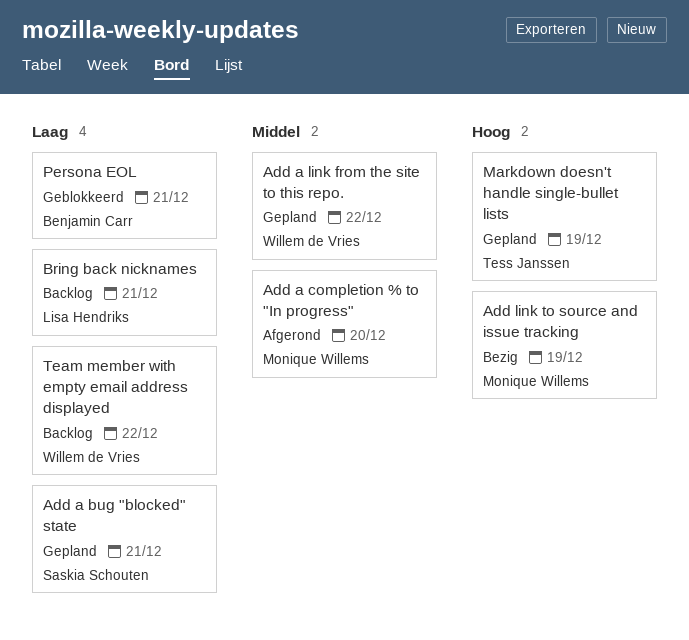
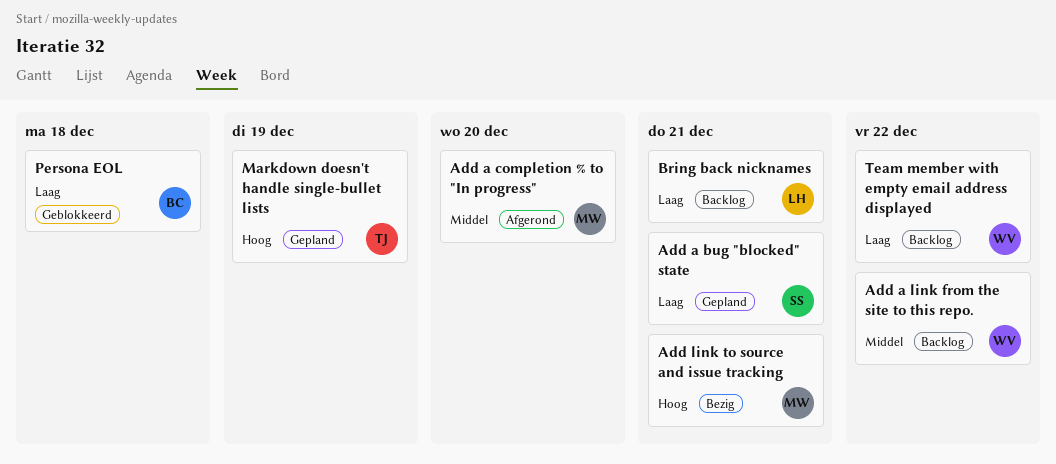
Add a link from the site to this repo., status: Gepland -> Backlog
Add link to source and issue tracking, due: Dec 19 -> Dec 21
Persona EOL, due: Dec 21 -> Dec 18

